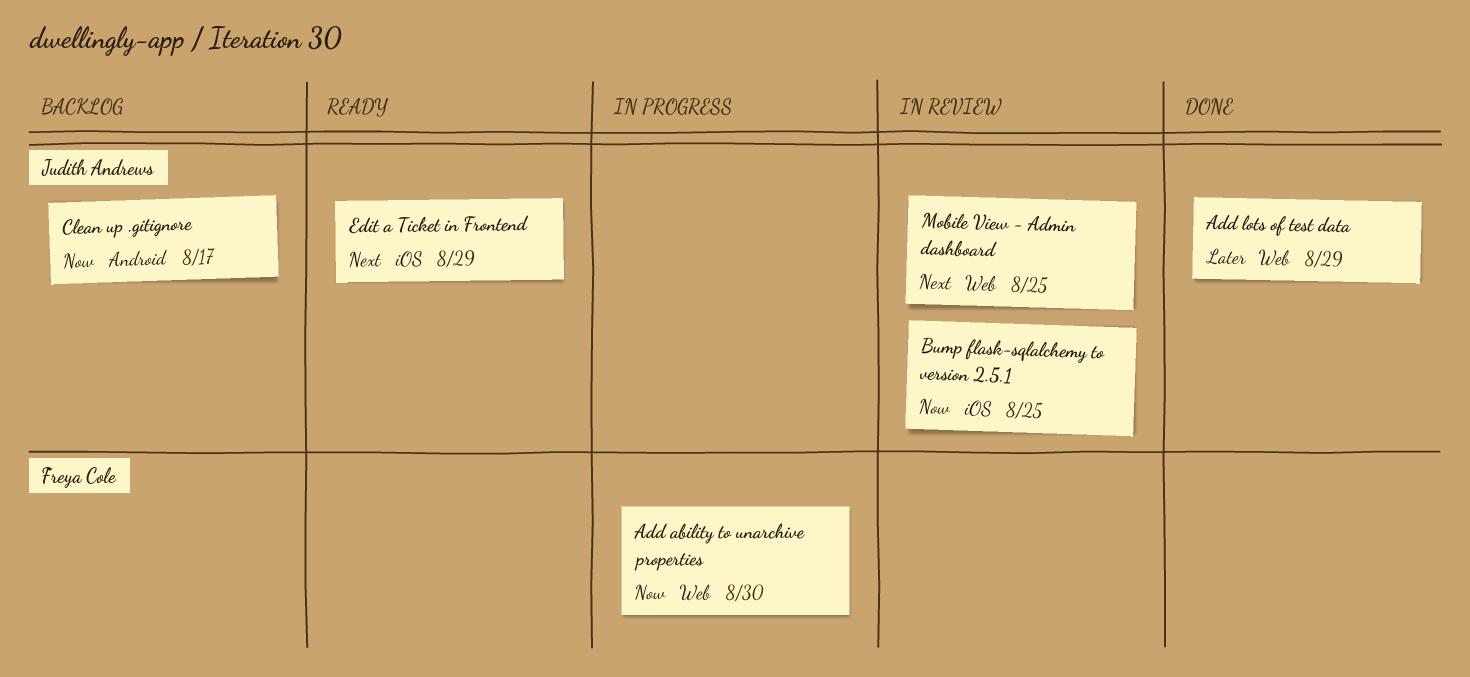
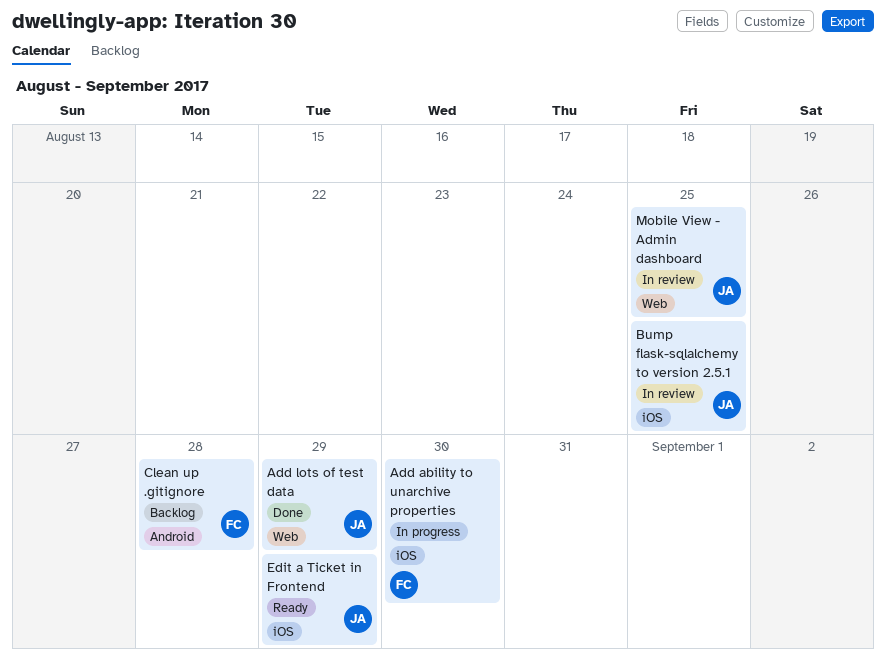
Add ability to unarchive properties, label: Web -> iOS
Clean up .gitignore, owner: Judith Andrews -> Freya Cole
Clean up .gitignore, due: Aug 17 -> Aug 28

